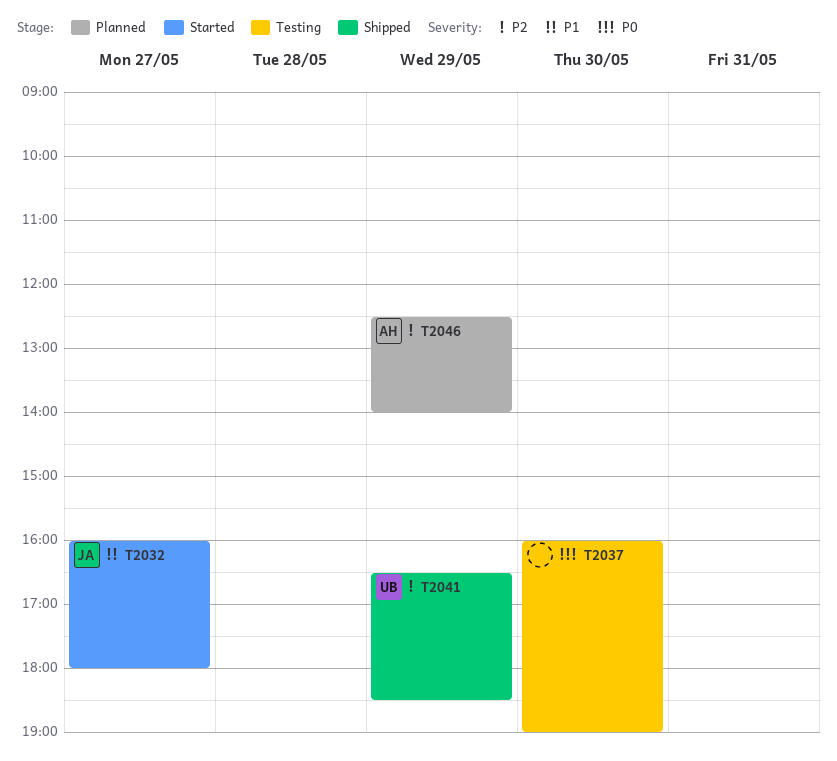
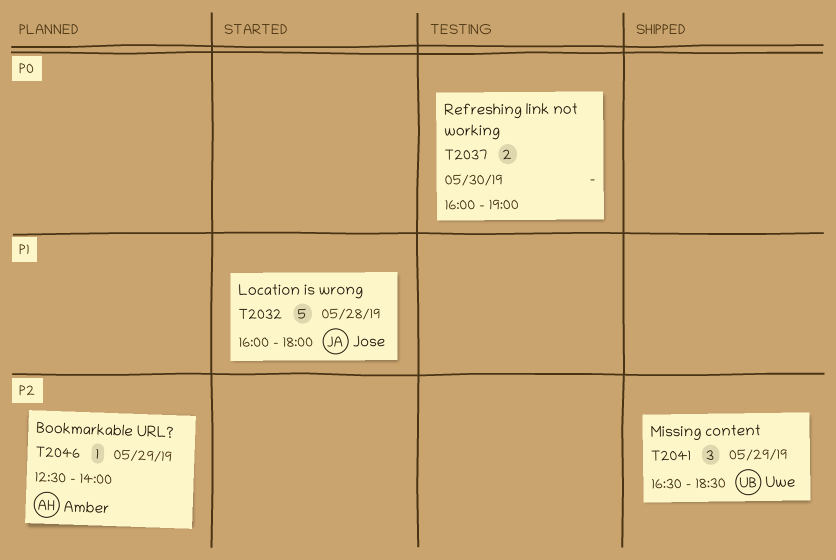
T2032, day: May 27 -> May 28

